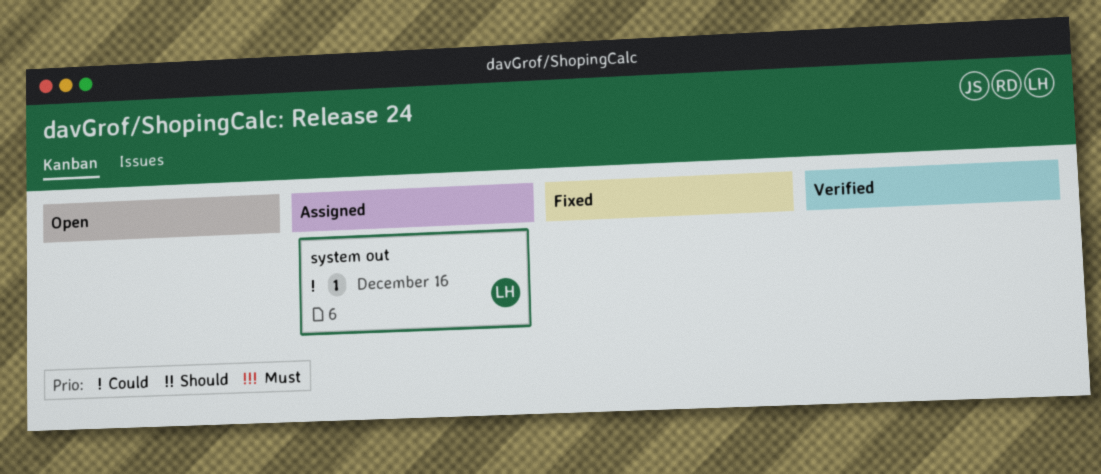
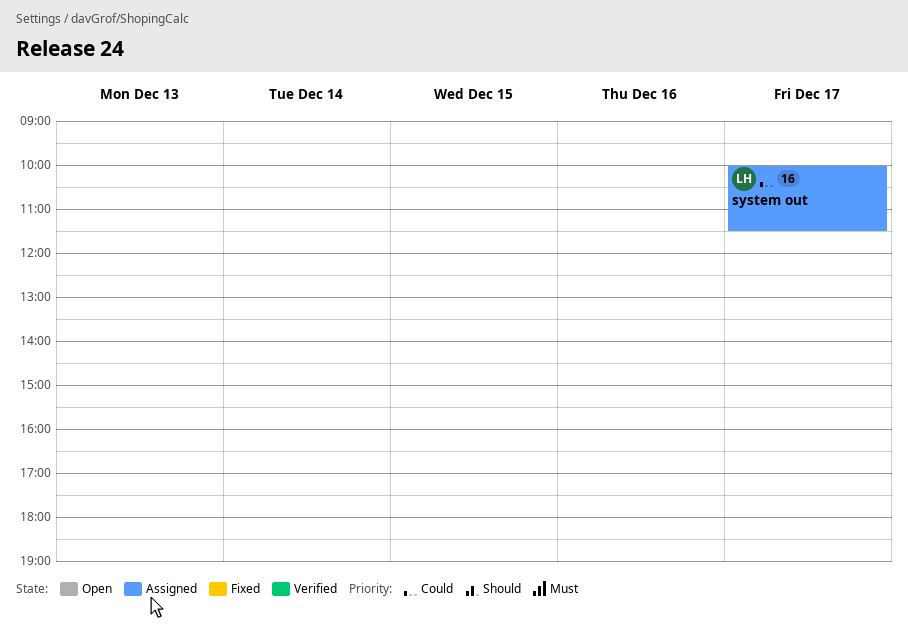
system out, estimate: 1 -> 16
system out, day: Dec 16 -> Dec 17

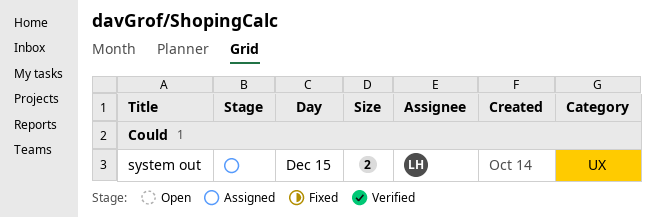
system out, estimate: 16 -> 2
system out, day: Dec 17 -> Dec 15

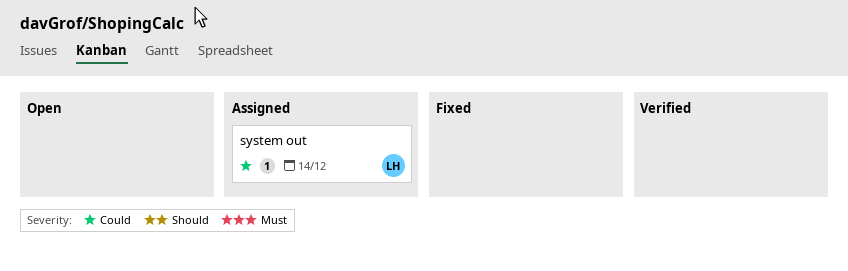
system out, estimate: 2 -> 1
system out, day: Dec 15 -> Dec 14

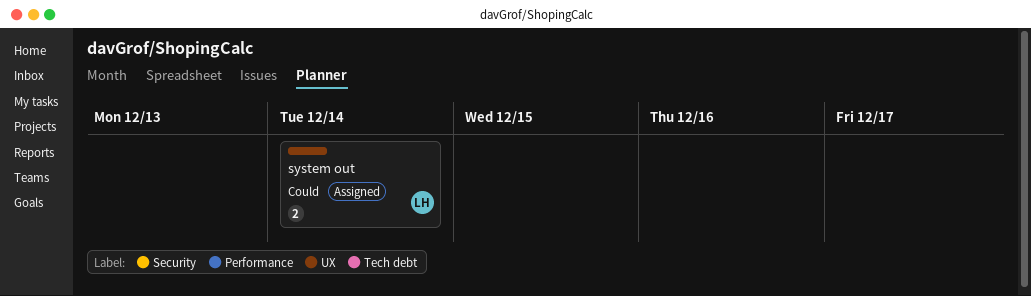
system out, estimate: 1 -> 2

